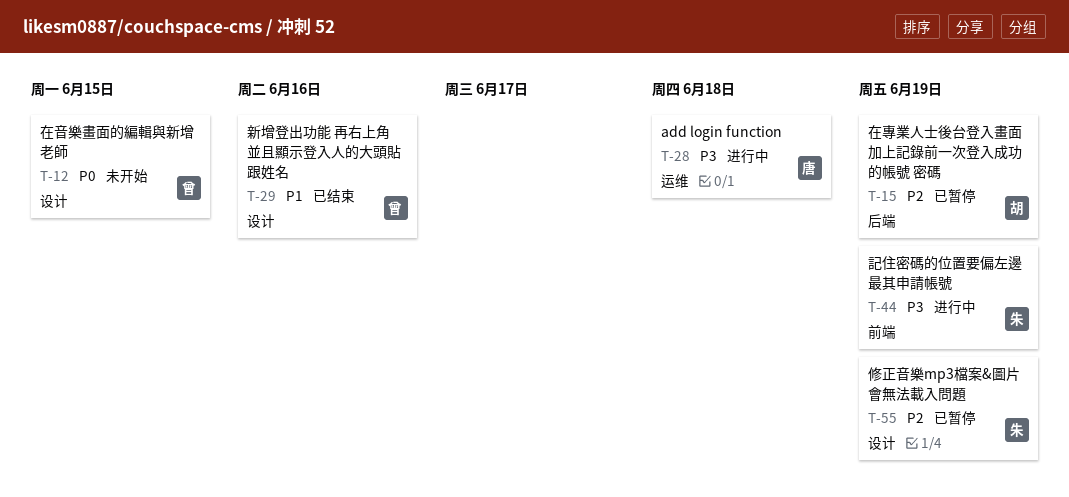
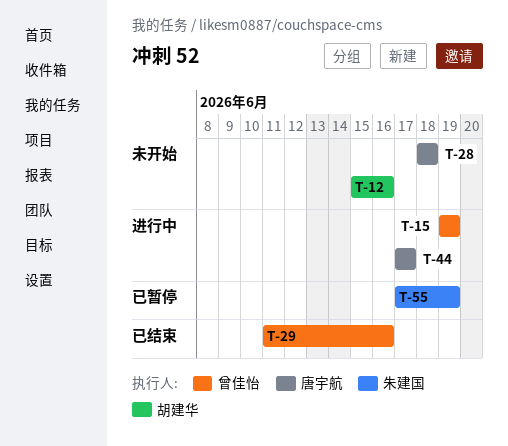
T-12, owner: 曾佳怡 -> 胡建华
T-12, due: Jun 15 -> Jun 16
T-15, status: 已暂停 -> 进行中
T-15, owner: 胡建华 -> 曾佳怡
T-28, status: 进行中 -> 未开始
T-44, owner: 朱建国 -> 唐宇航
T-44, due: Jun 19 -> Jun 17

